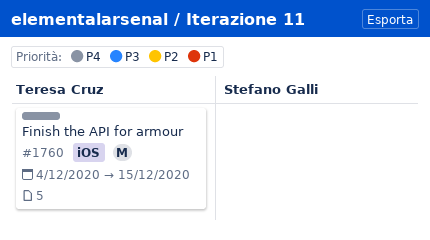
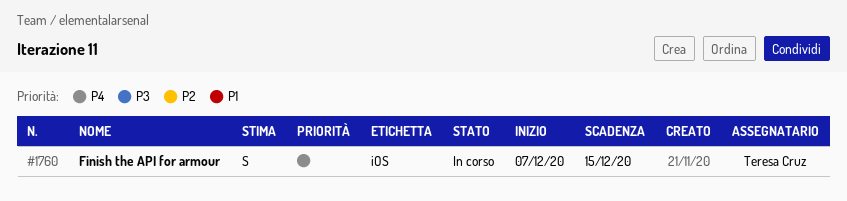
#1760, estimate: M -> S
#1760, start: Dec 4 -> Dec 7

